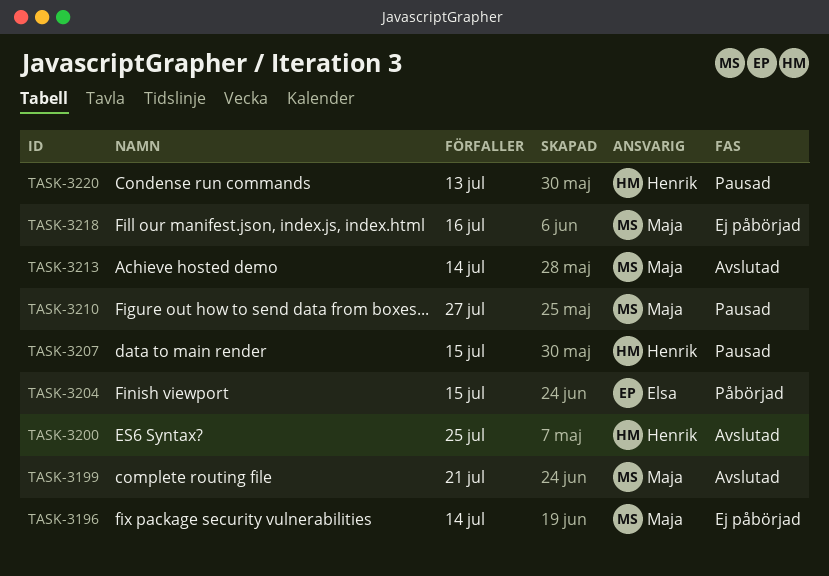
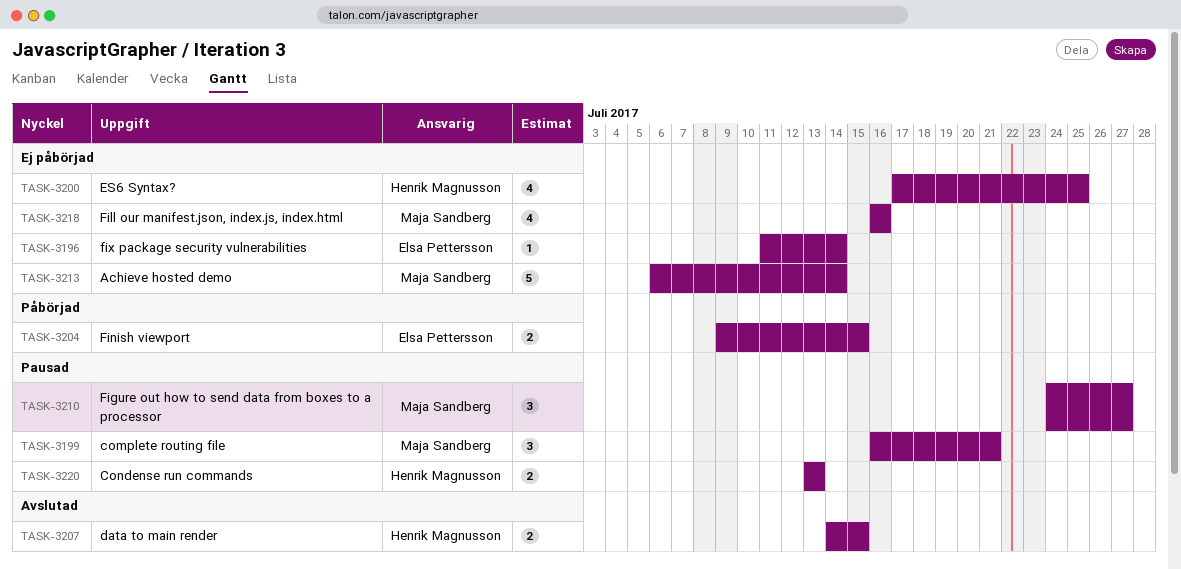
TASK-3196, owner: Maja Sandberg -> Elsa Pettersson
TASK-3199, status: Avslutad -> Pausad
TASK-3200, status: Avslutad -> Ej påbörjad
TASK-3207, status: Pausad -> Avslutad
TASK-3213, status: Avslutad -> Ej påbörjad

